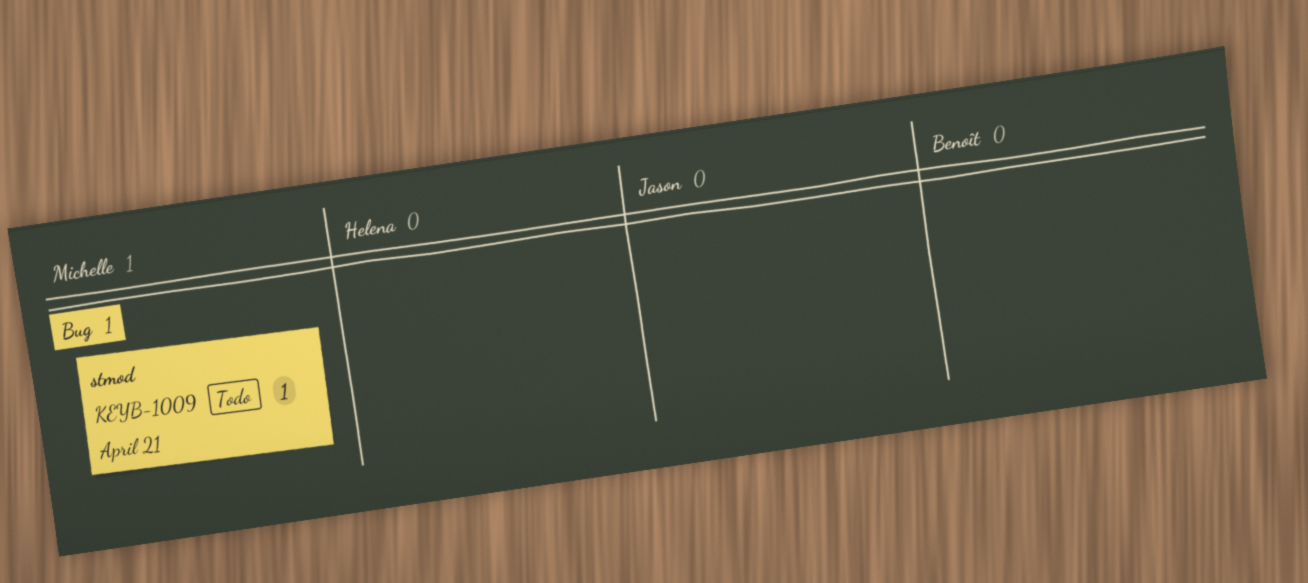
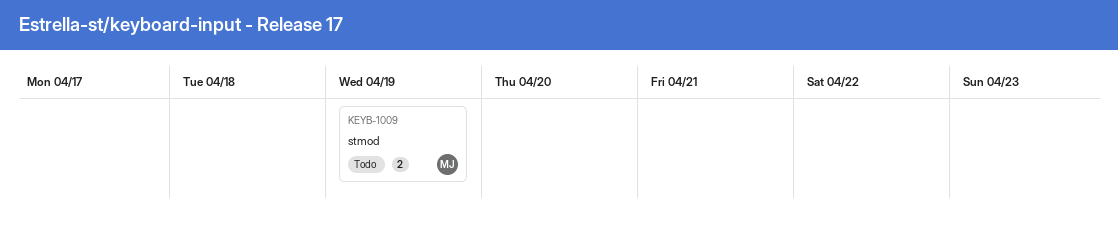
KEYB-1009, estimate: 1 -> 2
KEYB-1009, due: Apr 21 -> Apr 19

